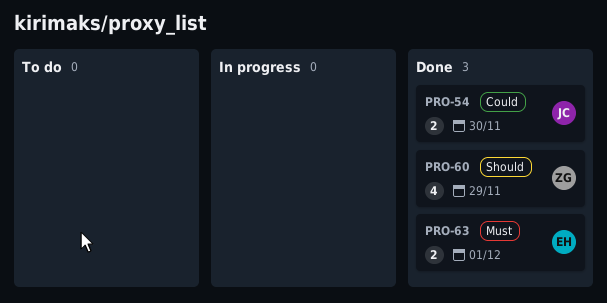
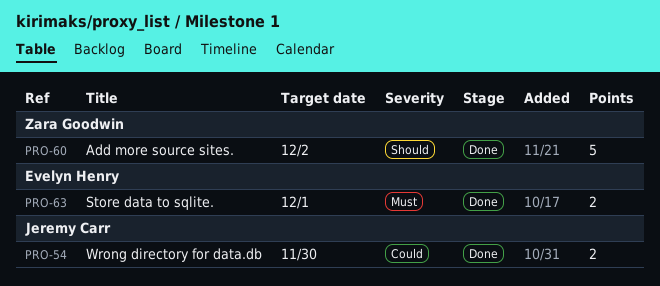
PRO-60, estimate: 4 -> 5
PRO-60, due: Nov 29 -> Dec 2

